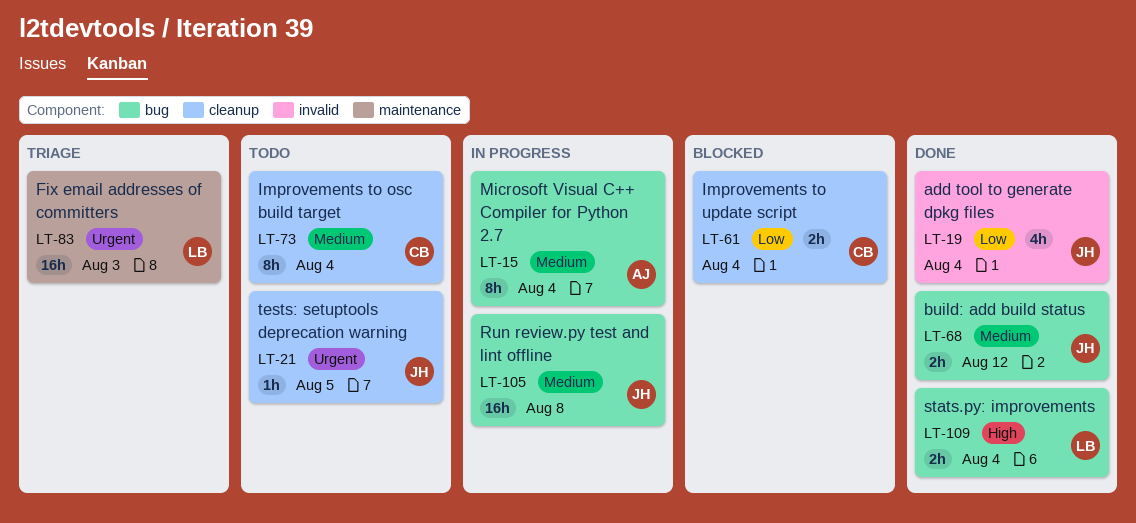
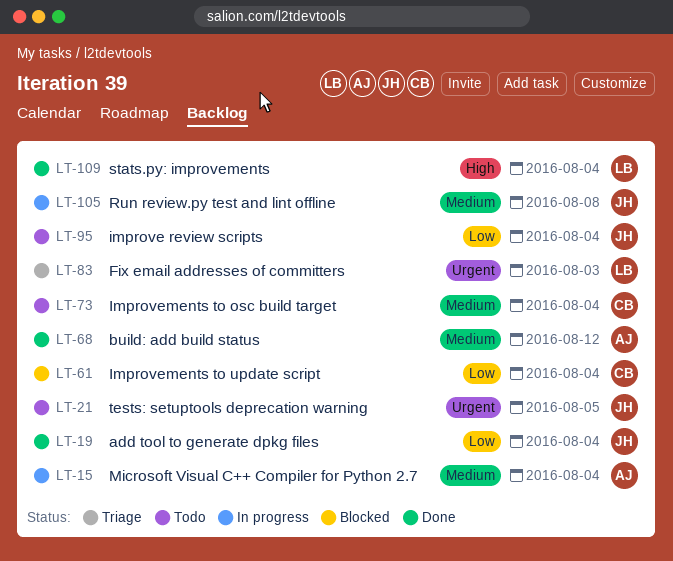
LT-68, owner: JH -> AJ
LT-95: none -> present

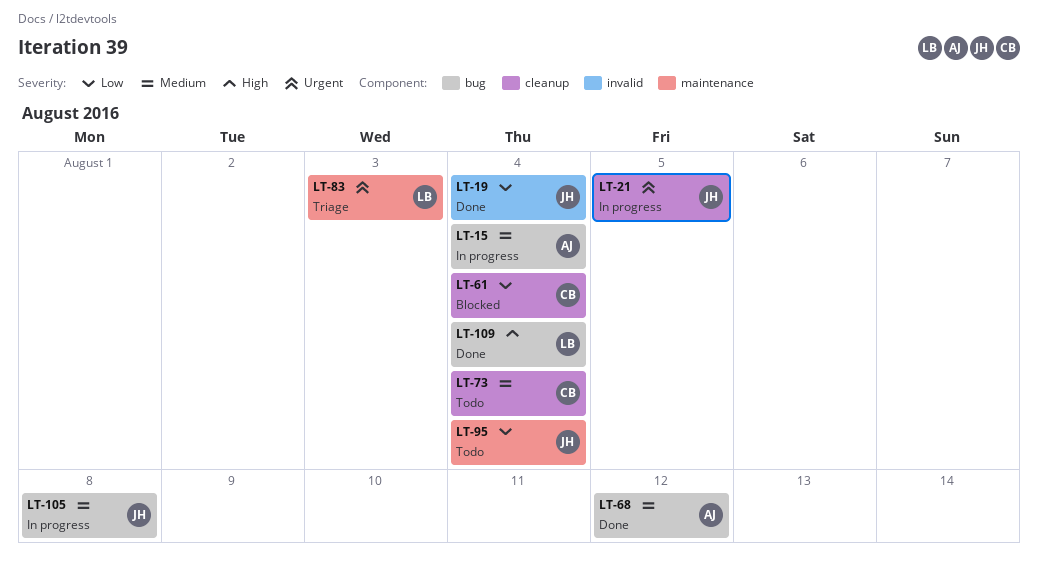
LT-21, status: Todo -> In progress

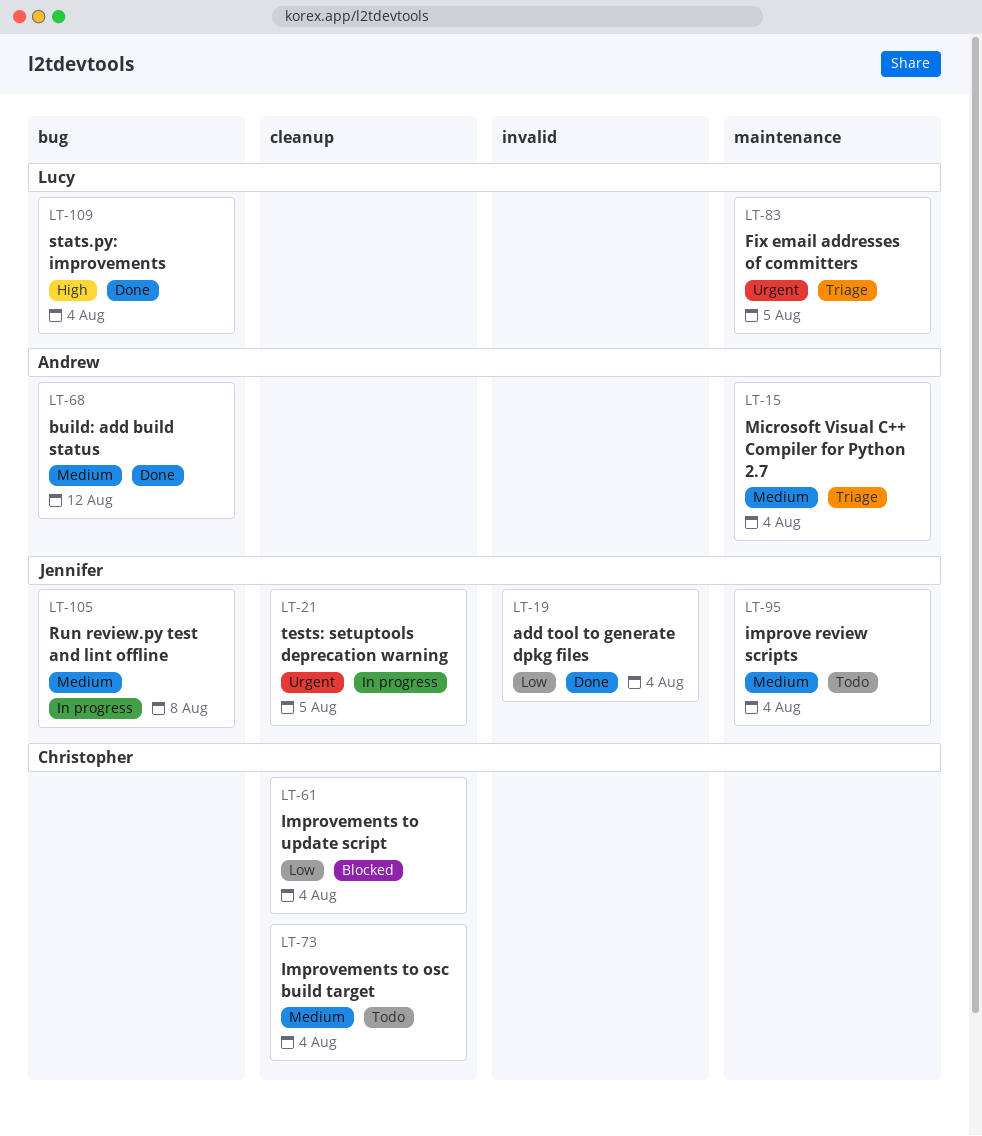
LT-15, status: In progress -> Triage
LT-15, label: bug -> maintenance
LT-83, due: Aug 3 -> Aug 5
LT-95, priority: Low -> Medium

